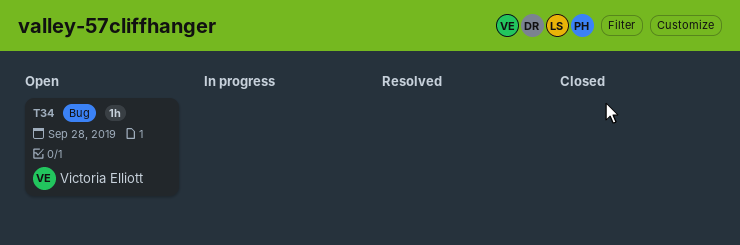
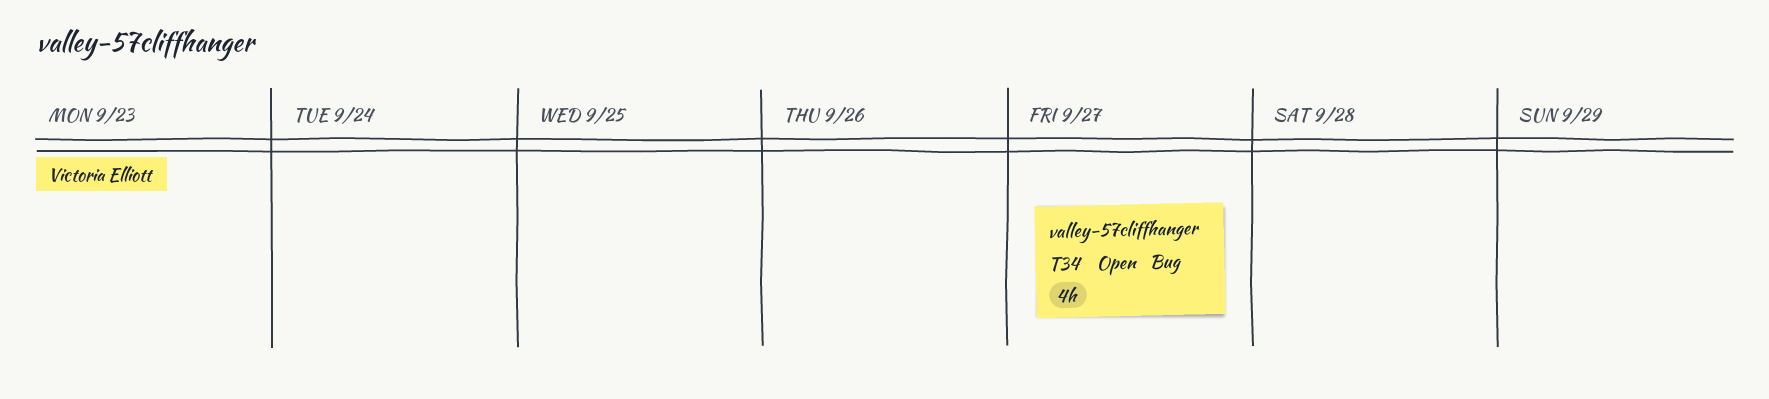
T34, estimate: 1h -> 4h
T34, due: Sep 28 -> Sep 27

